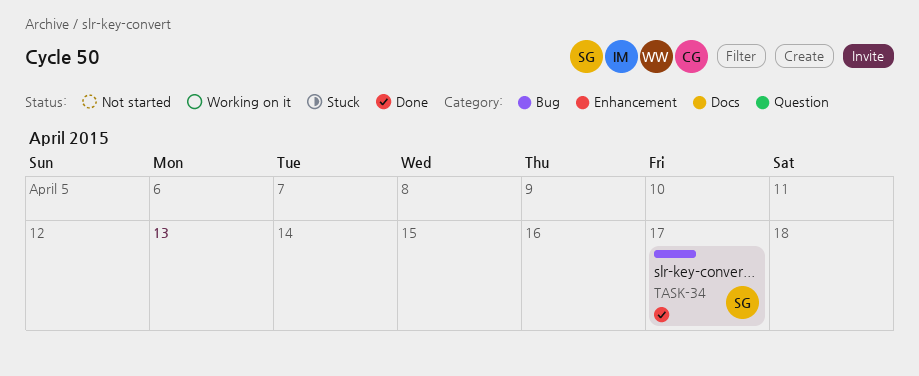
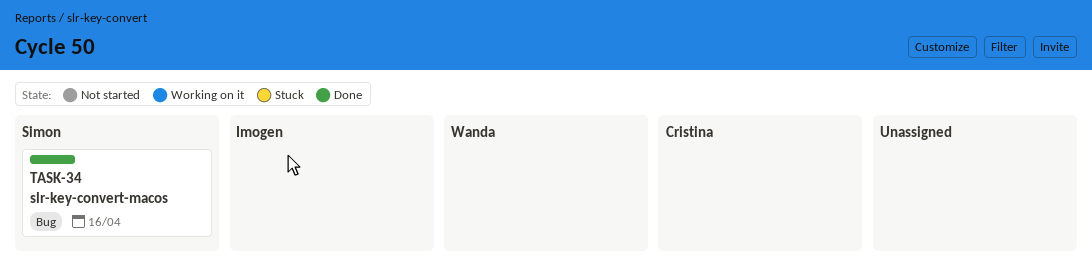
TASK-34, due: Apr 17 -> Apr 16

